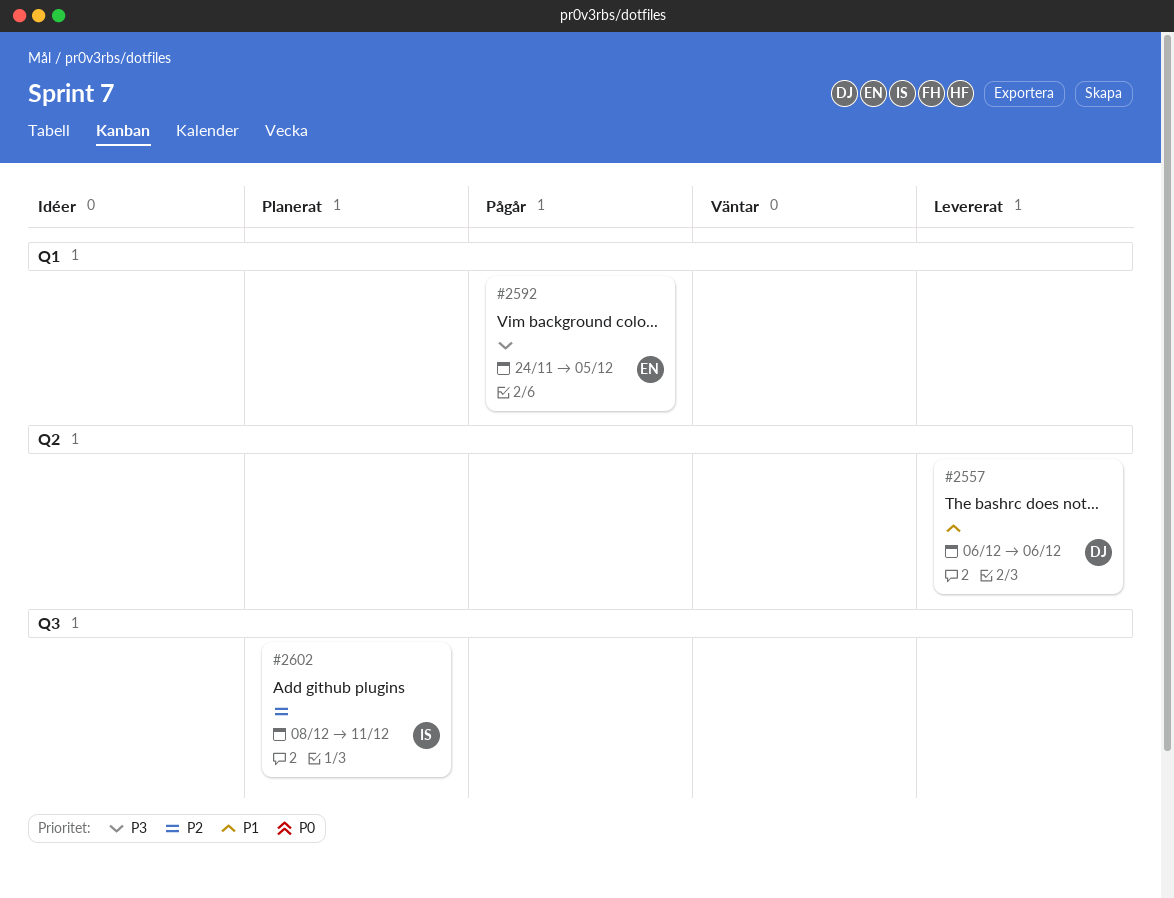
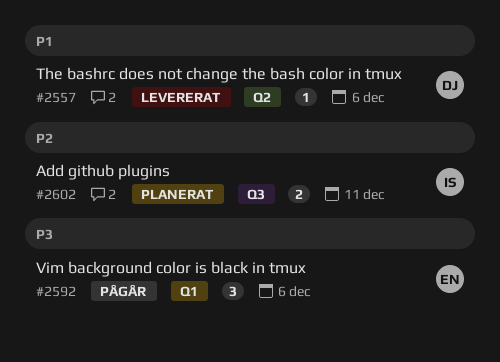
#2592, due: Dec 5 -> Dec 6

